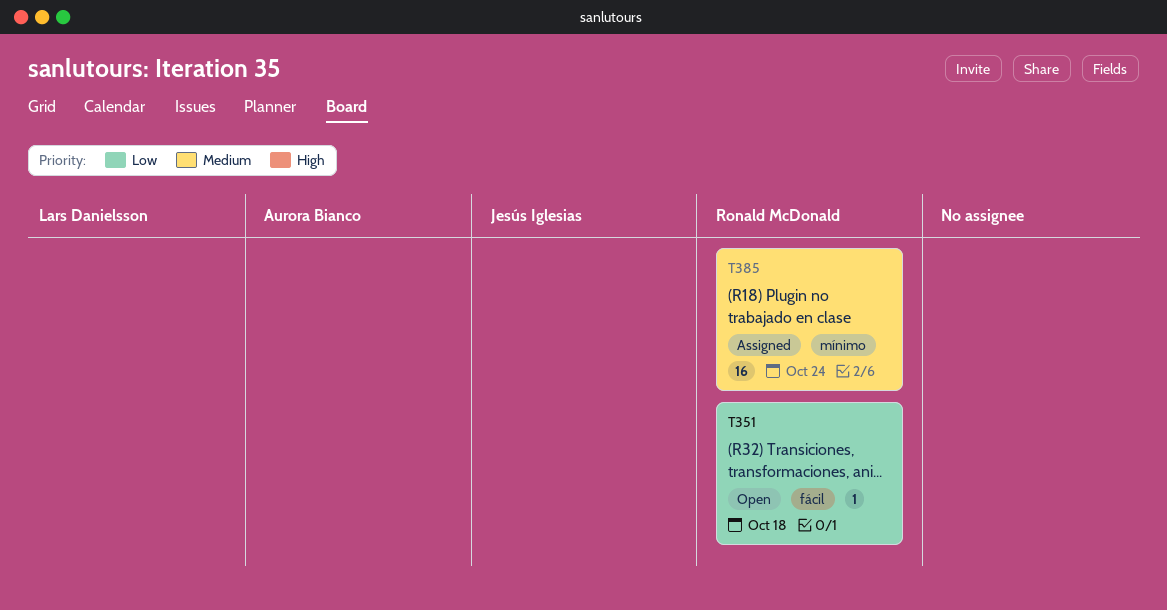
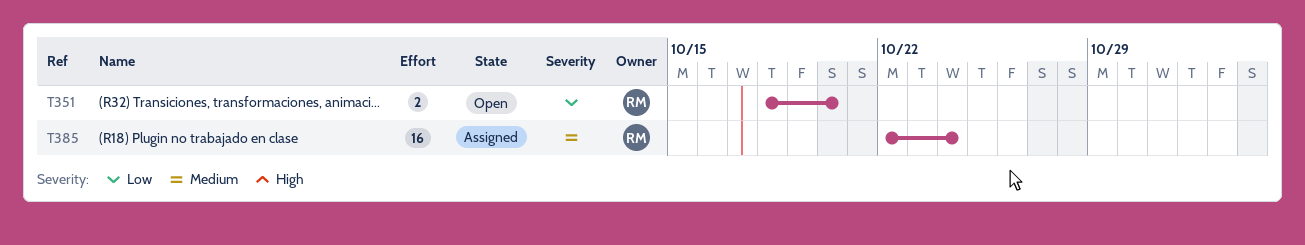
T351, estimate: 1 -> 2
T351, due: Oct 18 -> Oct 20

